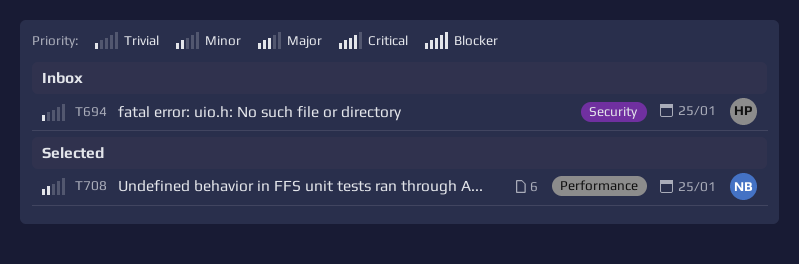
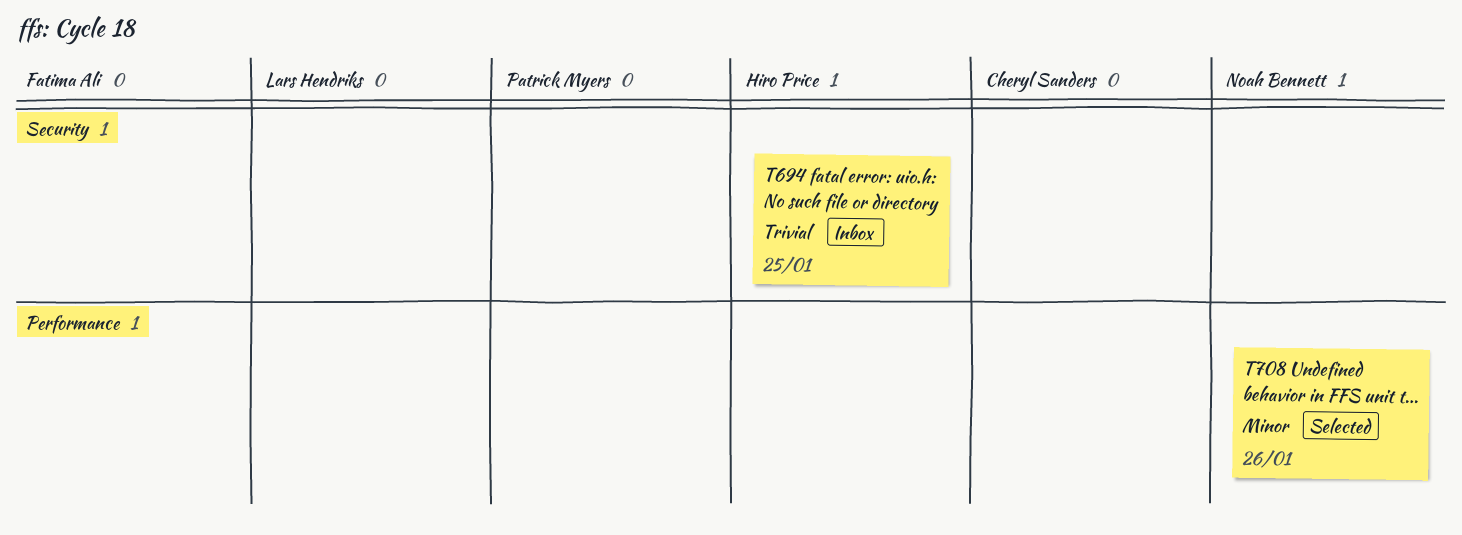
T708, due: Jan 25 -> Jan 26

